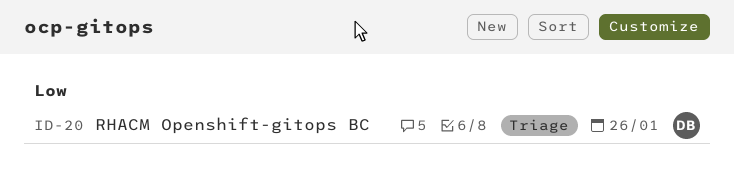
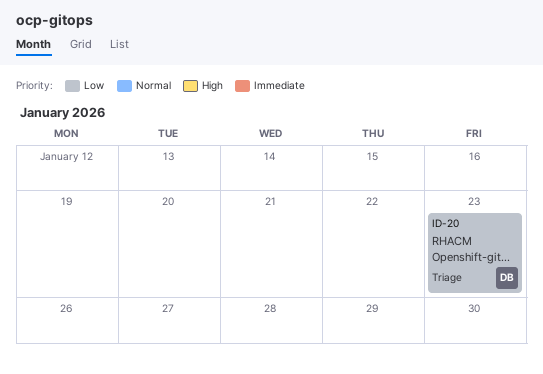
ID-20, due: Jan 26 -> Jan 23

